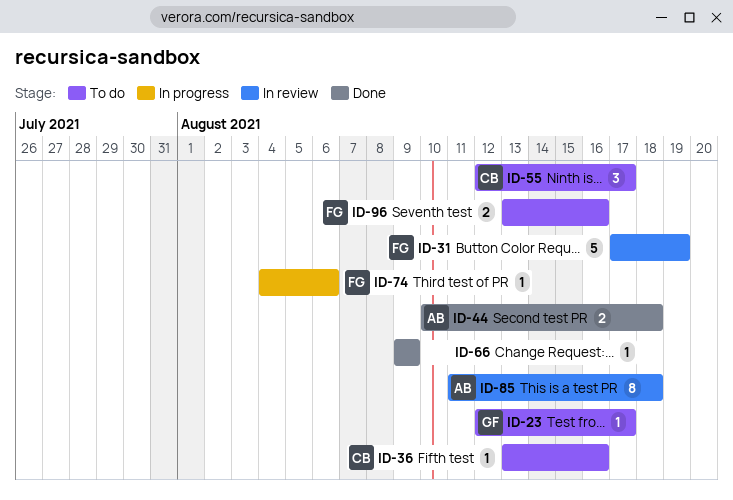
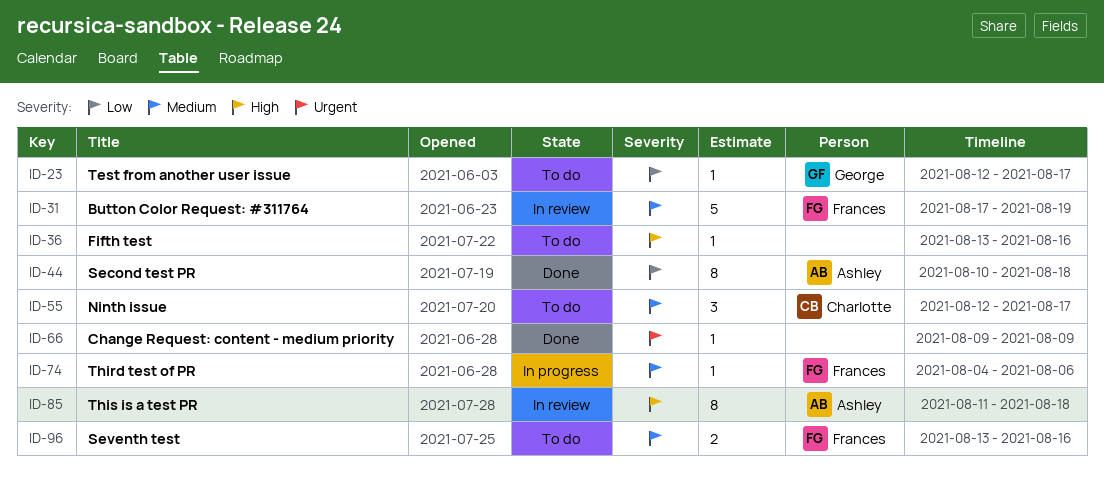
ID-36, owner: Charlotte -> none
ID-44, estimate: 2 -> 8

